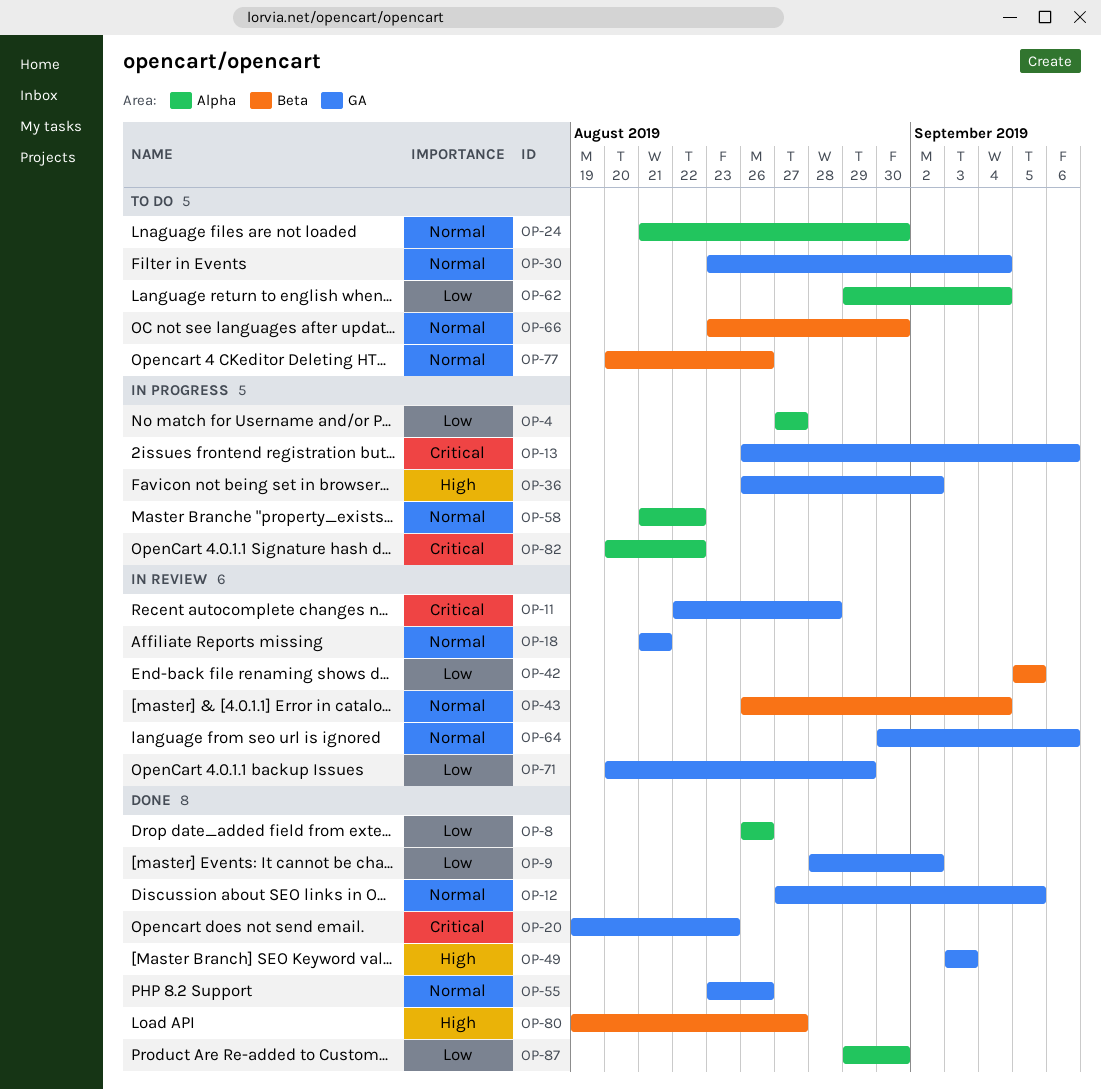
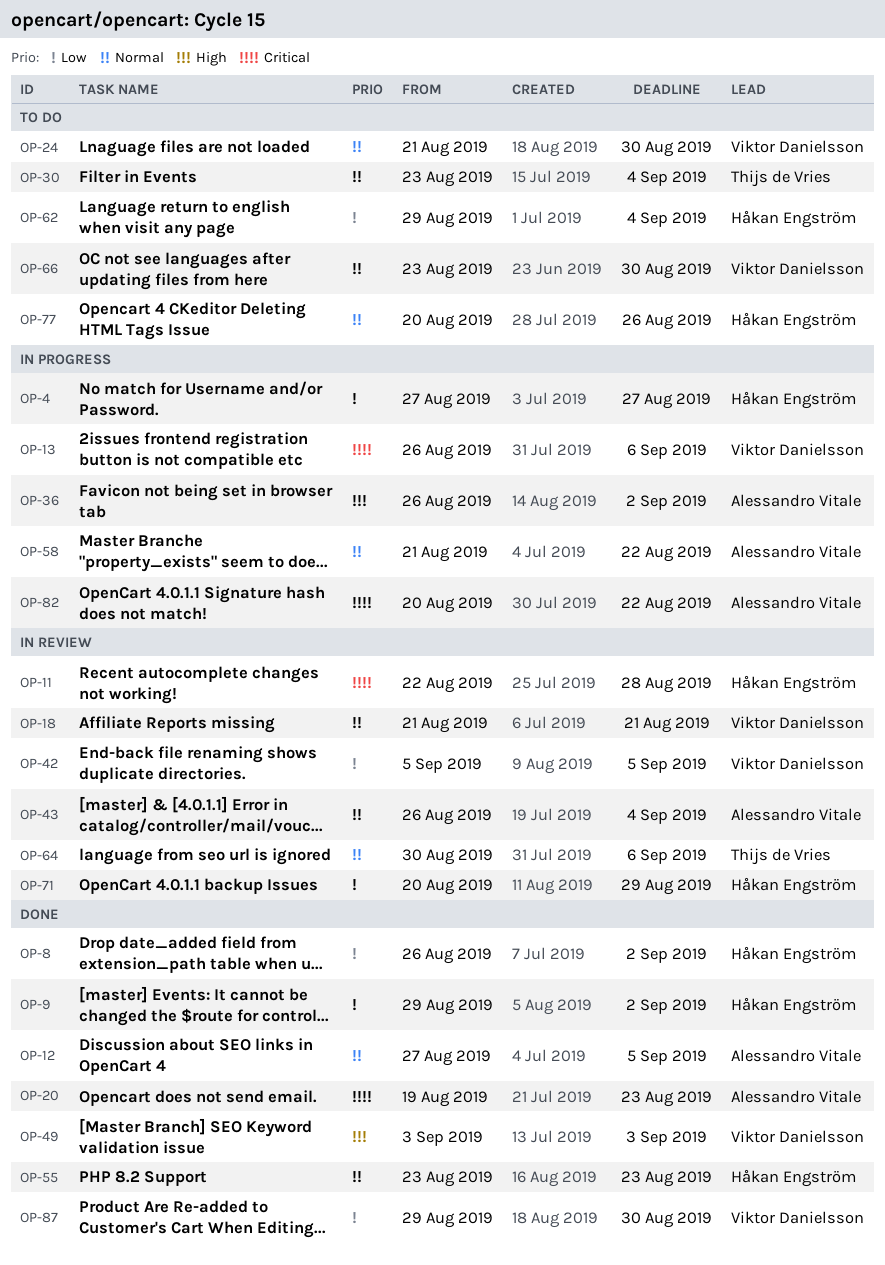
OP-8, due: Aug 26 -> Sep 2
OP-9, start: Aug 28 -> Aug 29
OP-55, due: Aug 26 -> Aug 23
OP-80: present -> none

